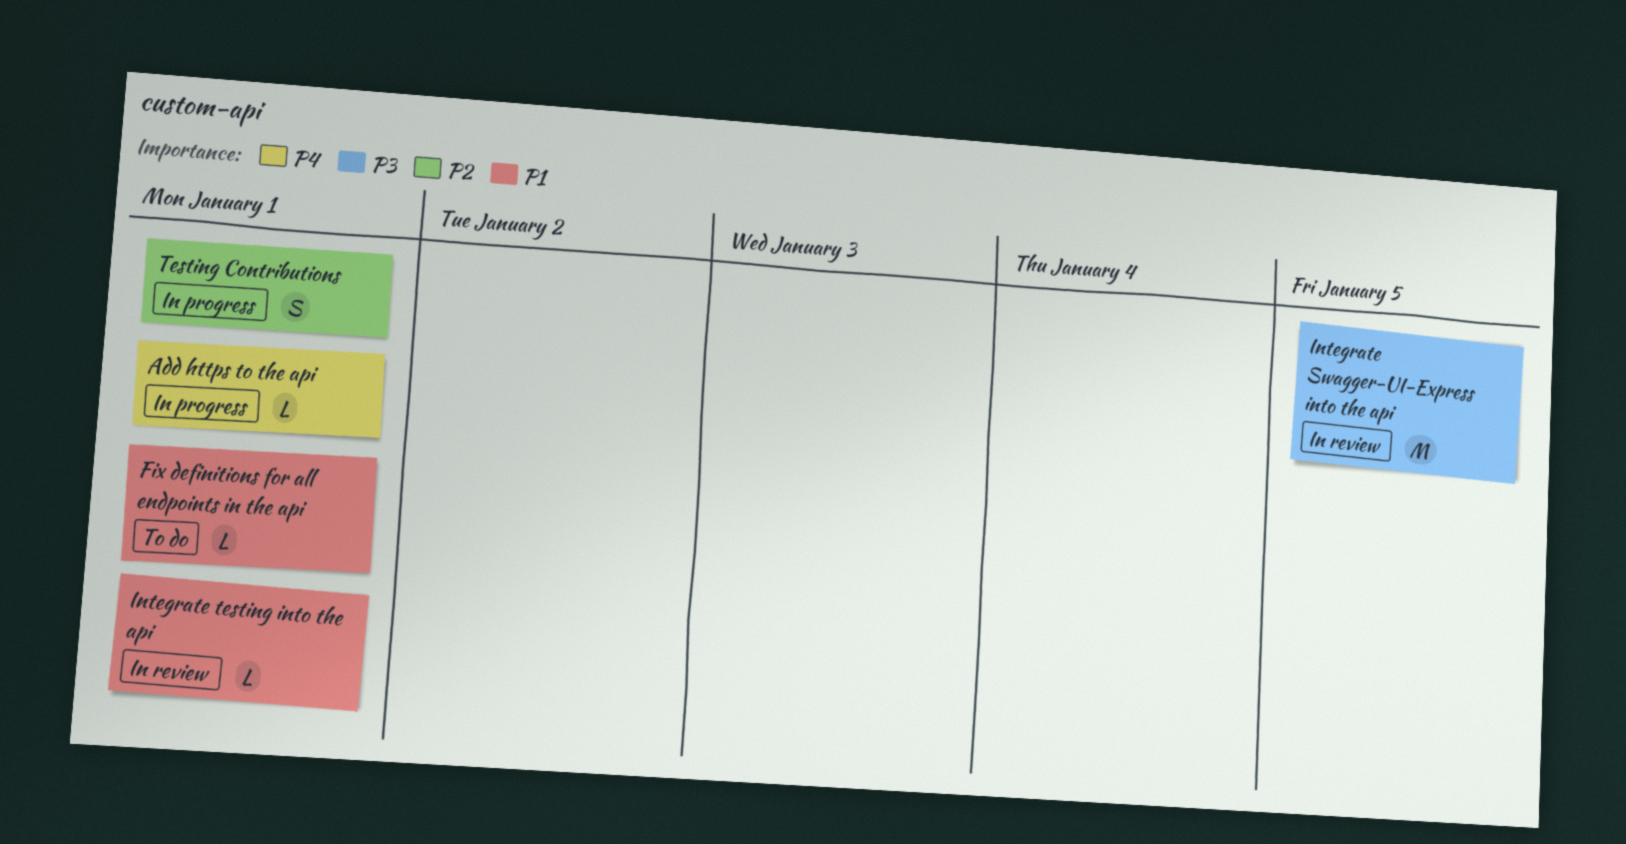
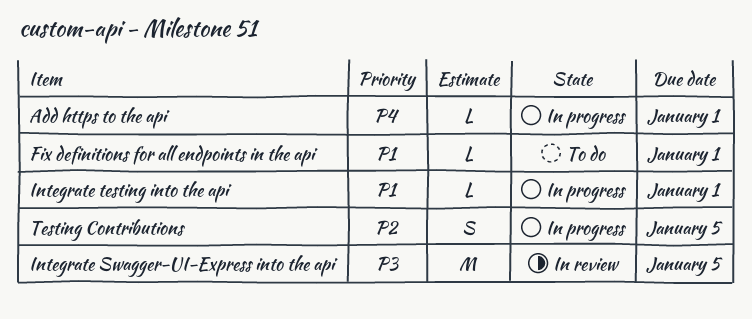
Integrate testing into the api, status: In review -> In progress
Testing Contributions, due: Jan 1 -> Jan 5

